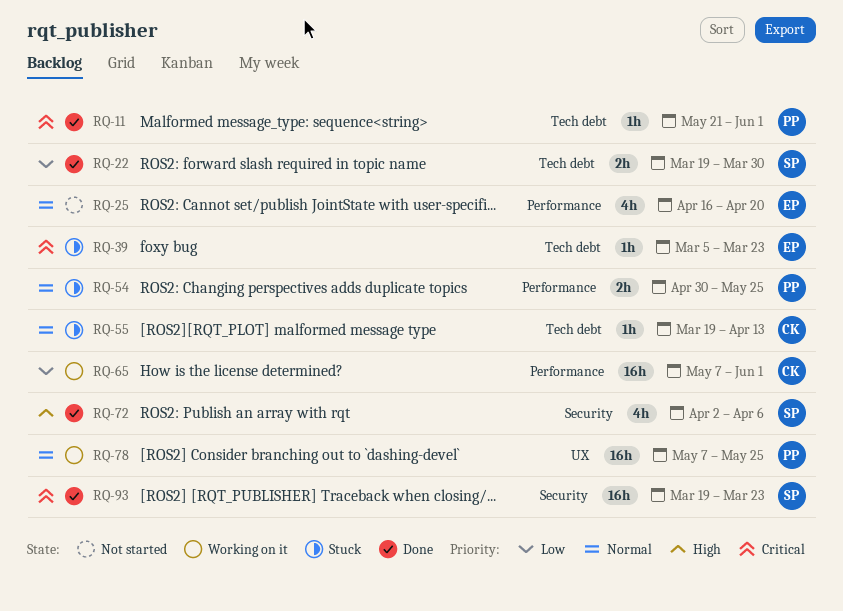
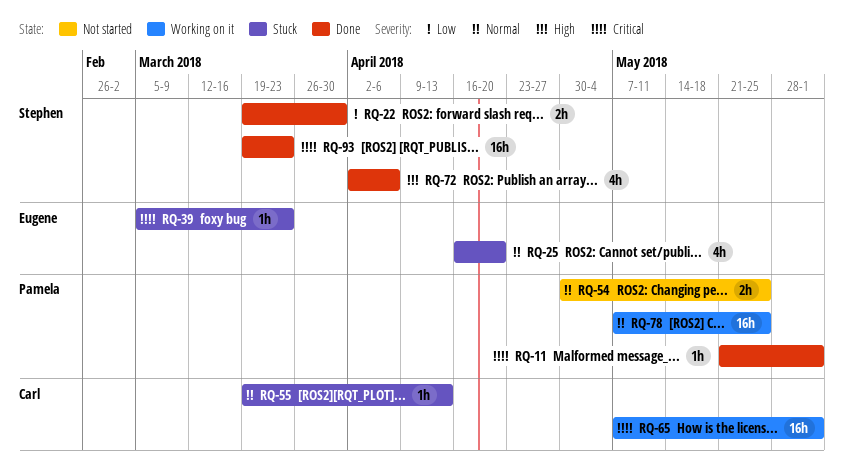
RQ-25, status: Not started -> Stuck
RQ-54, status: Stuck -> Not started
RQ-65, priority: Low -> Critical

